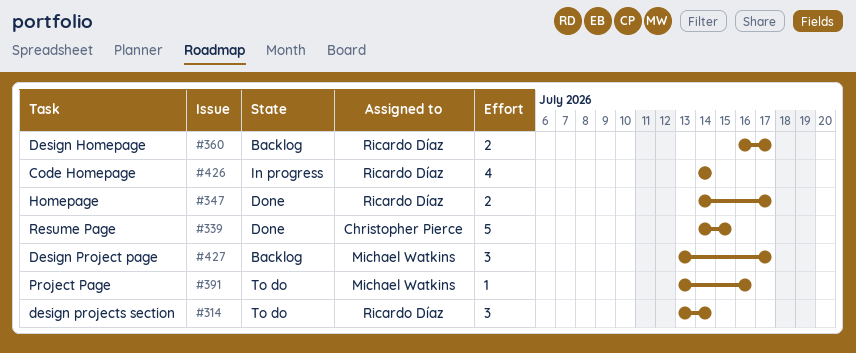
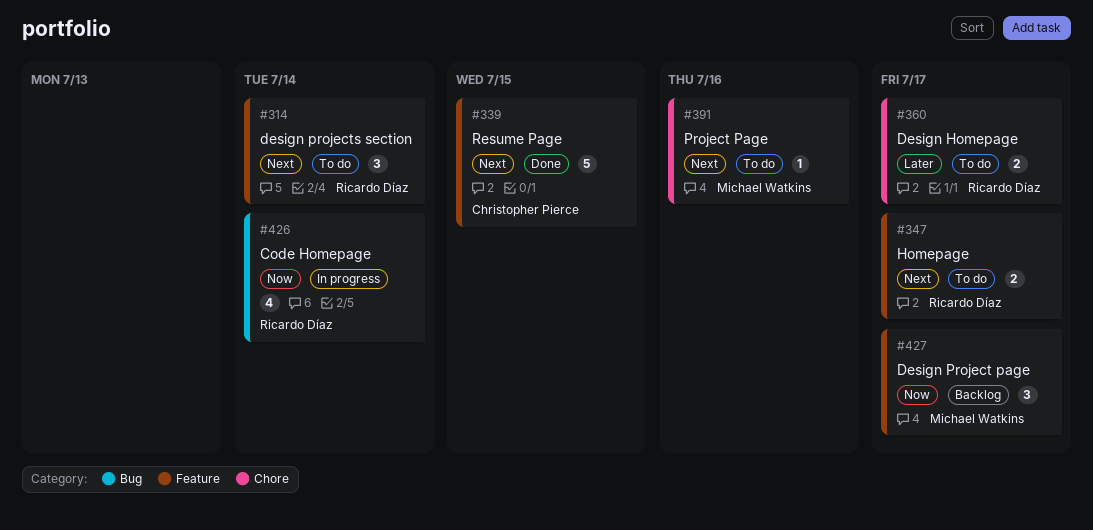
#347, status: Done -> To do
#360, status: Backlog -> To do

